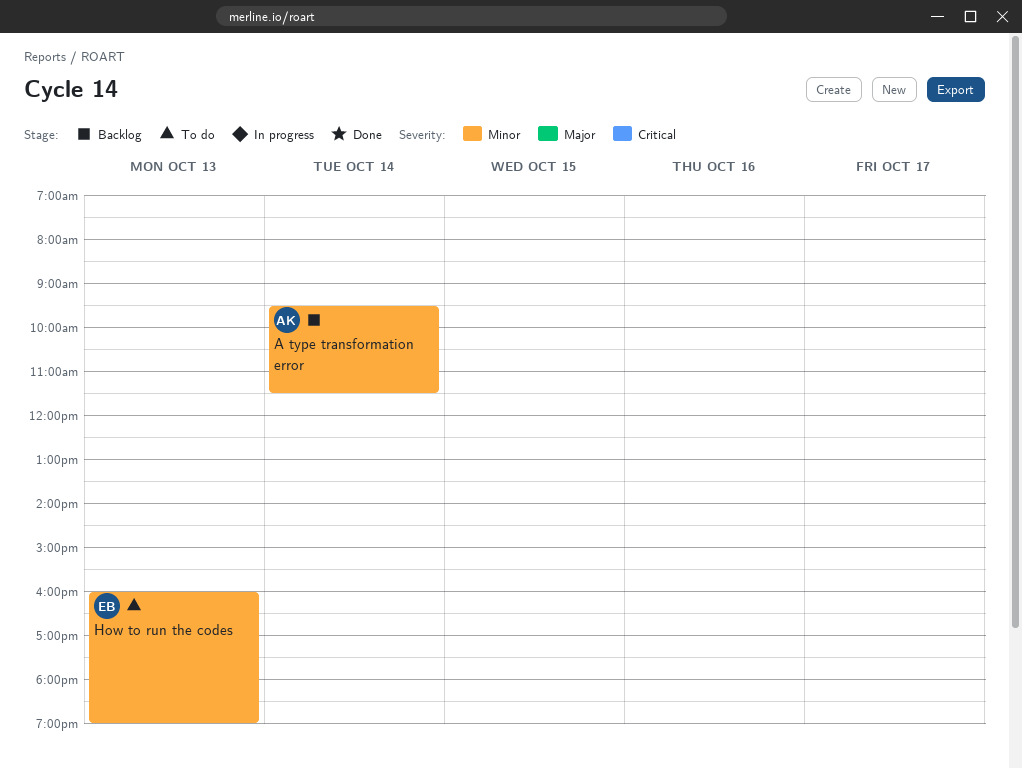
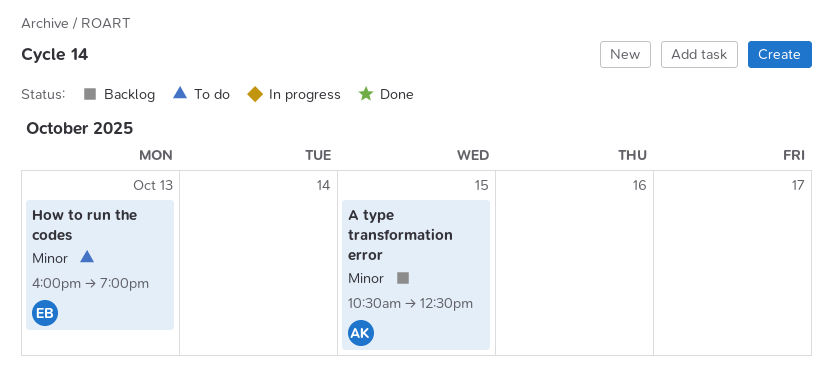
A type transformation error, day: Oct 14 -> Oct 15
A type transformation error, begins: 09:30 -> 10:30
A type transformation error, ends: 11:30 -> 12:30

